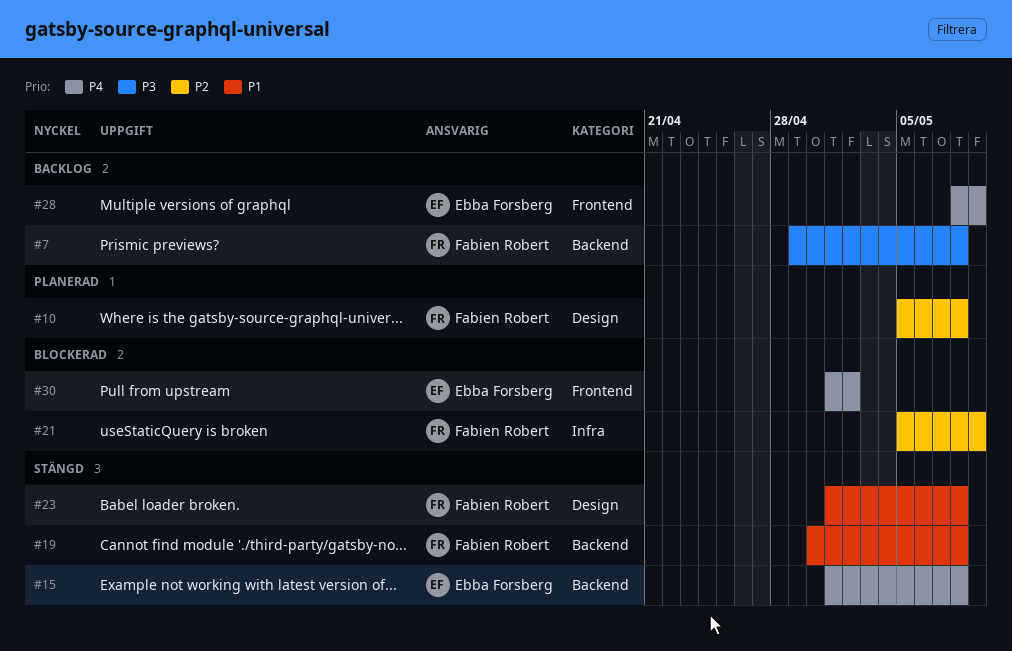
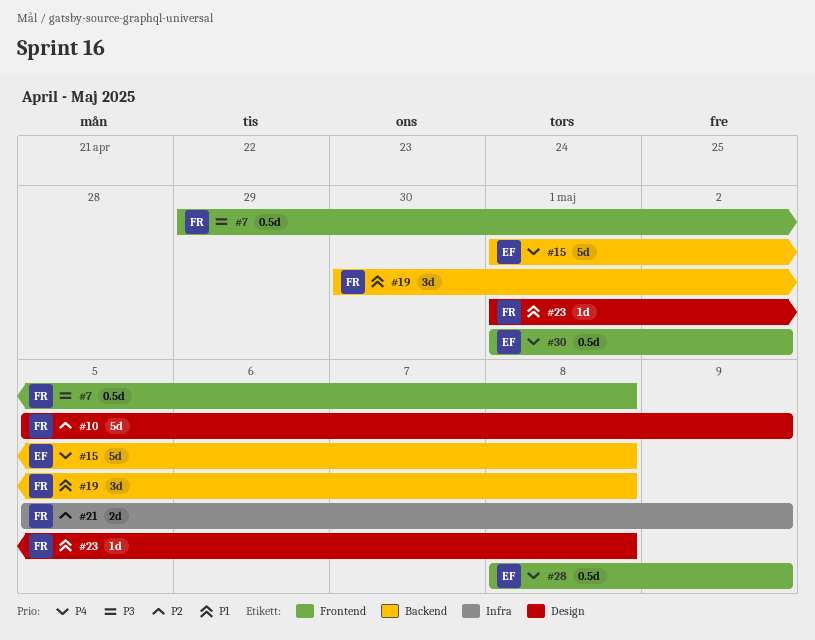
#7, label: Backend -> Frontend
#10, due: May 8 -> May 9

